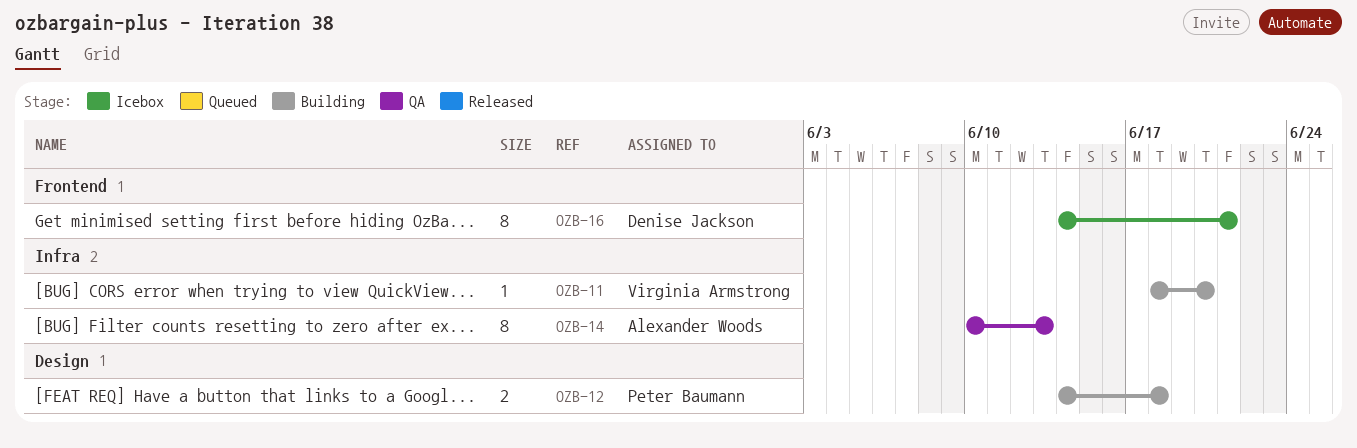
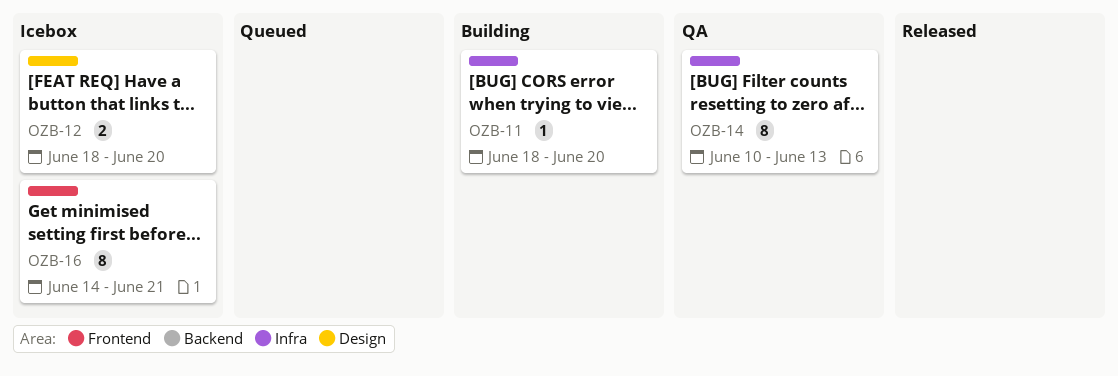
OZB-12, status: Building -> Icebox
OZB-12, start: Jun 14 -> Jun 18
OZB-12, due: Jun 18 -> Jun 20

